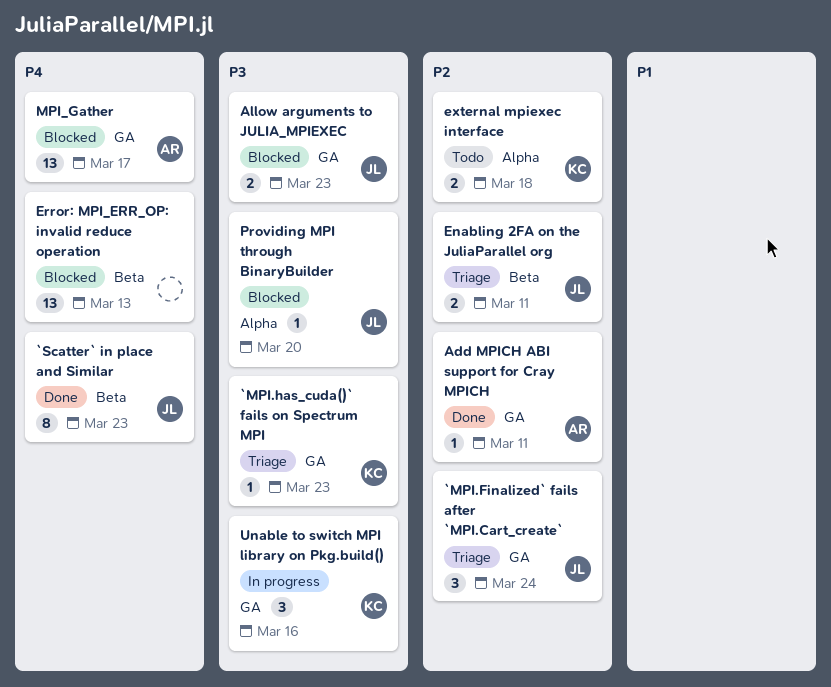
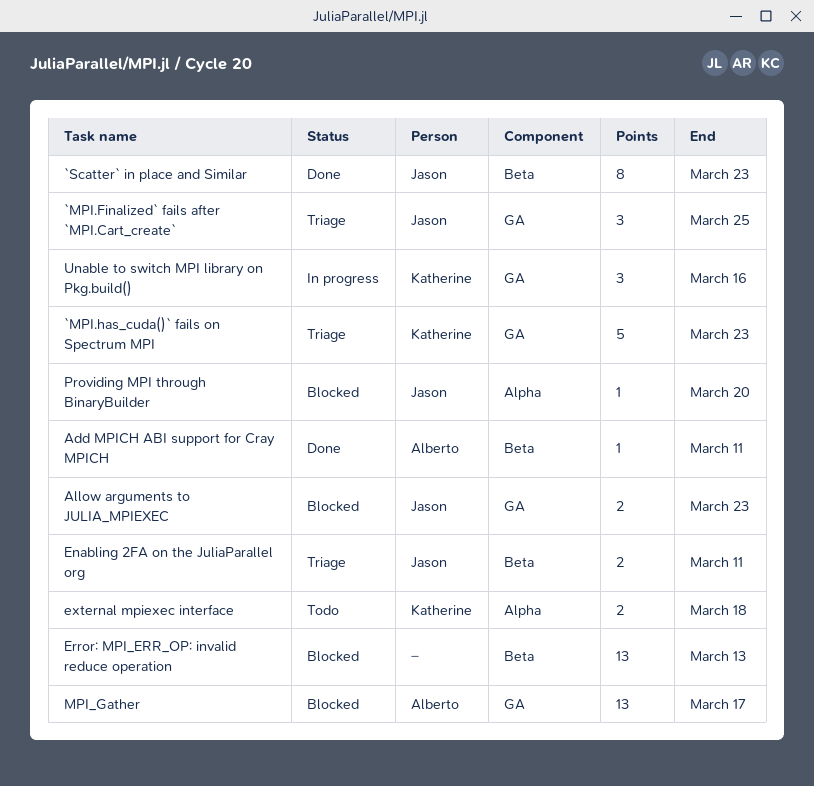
`MPI.Finalized` fails after `MPI.Cart_create`, due: Mar 24 -> Mar 25
`MPI.has_cuda()` fails on Spectrum MPI, estimate: 1 -> 5
Add MPICH ABI support for Cray MPICH, label: GA -> Beta

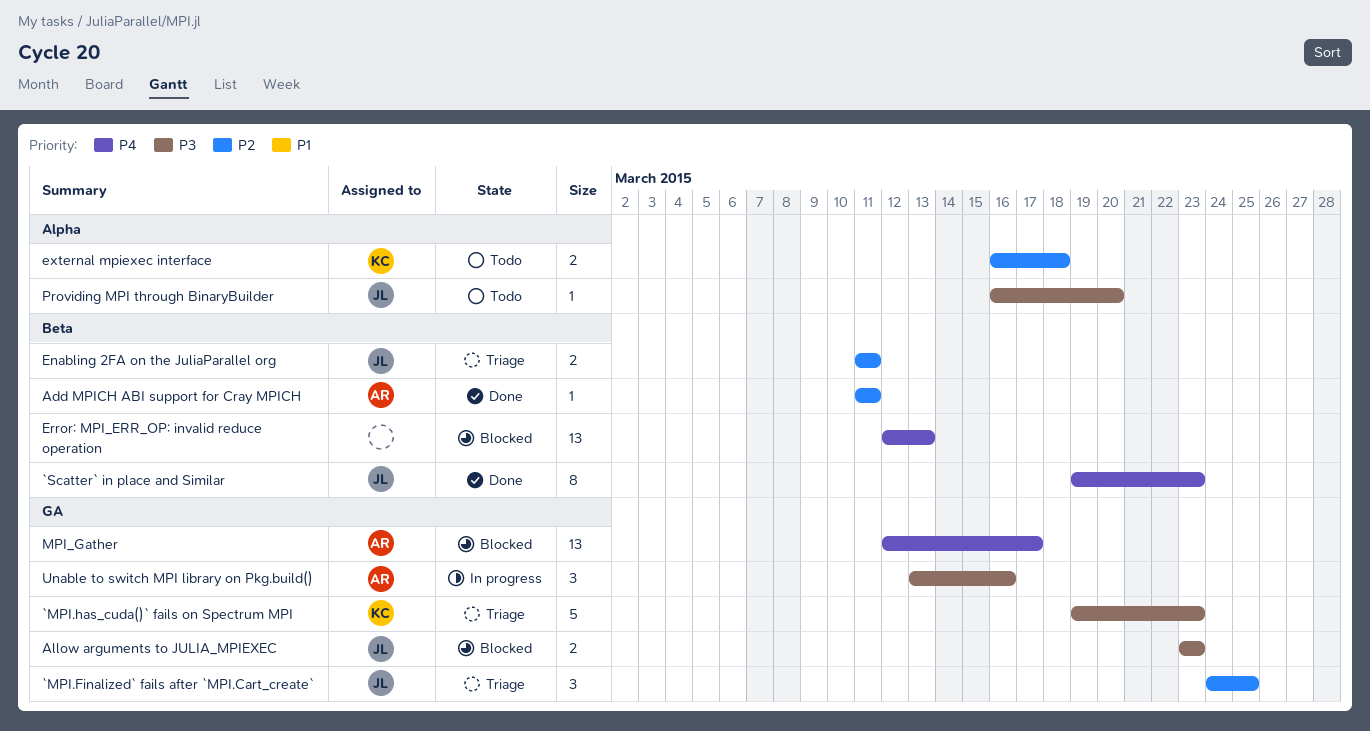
Providing MPI through BinaryBuilder, status: Blocked -> Todo
Unable to switch MPI library on Pkg.build(), owner: Katherine -> Alberto

